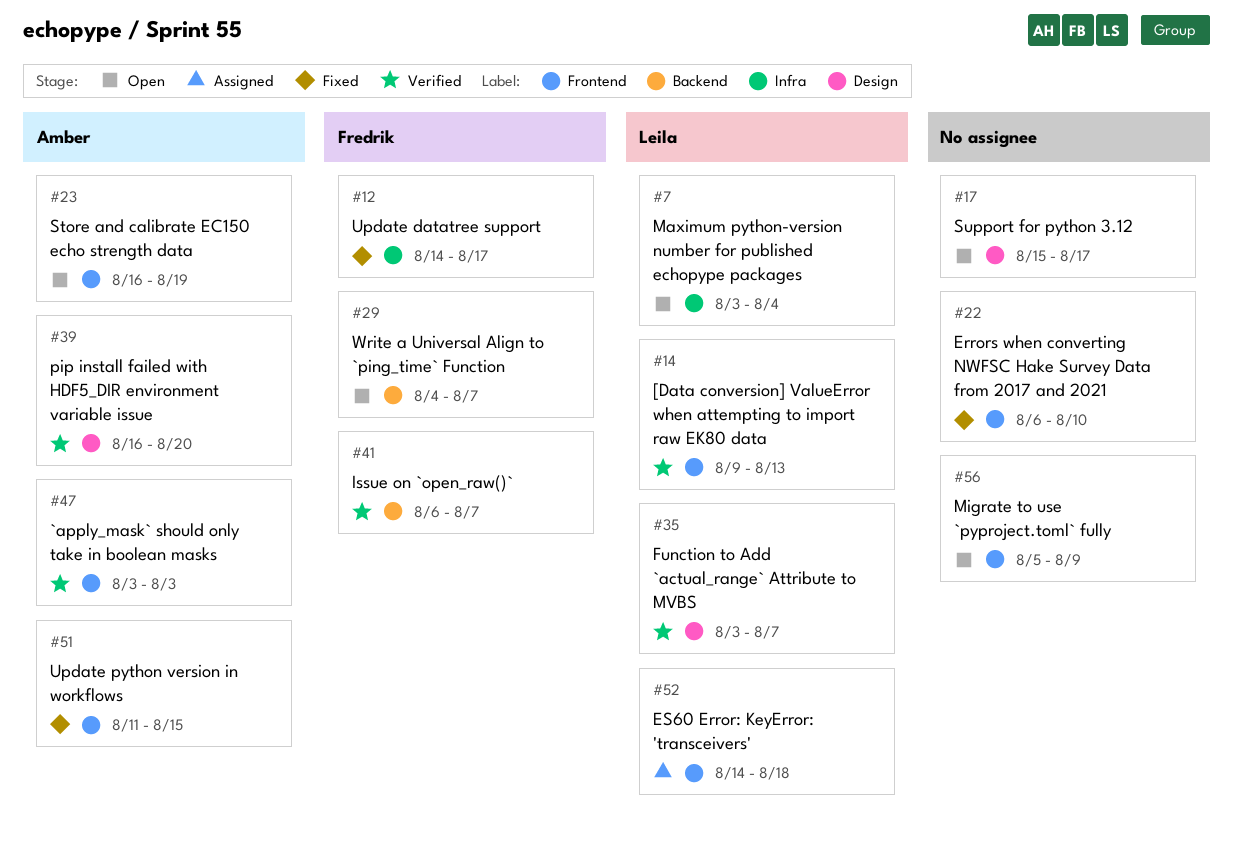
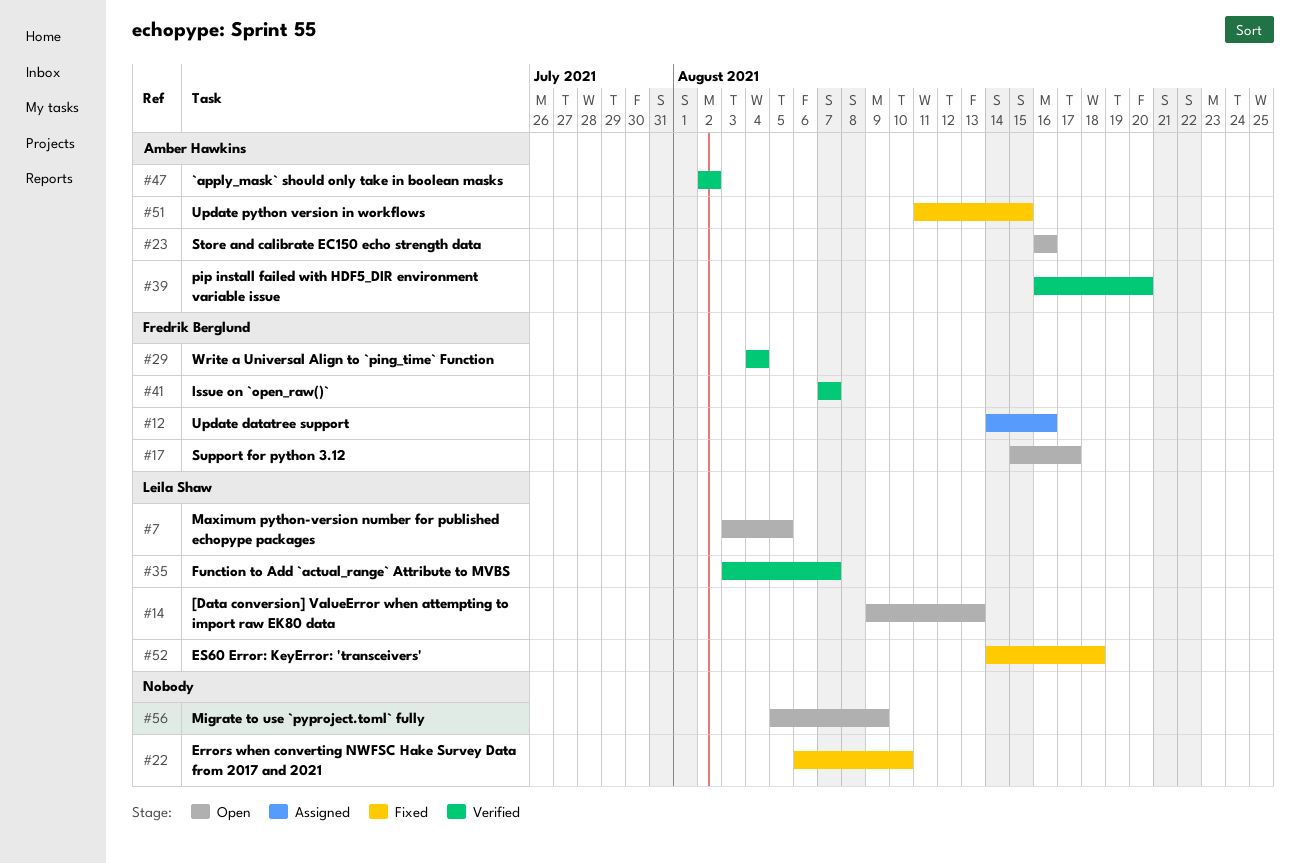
#7, due: Aug 4 -> Aug 5
#12, status: Fixed -> Assigned
#12, due: Aug 17 -> Aug 16
#14, status: Verified -> Open
#17, owner: none -> Fredrik Berglund
#23, due: Aug 19 -> Aug 16
#29, status: Open -> Verified
#29, due: Aug 7 -> Aug 4
#41, start: Aug 6 -> Aug 7
#47, start: Aug 3 -> Aug 2
#47, due: Aug 3 -> Aug 2
#52, status: Assigned -> Fixed

